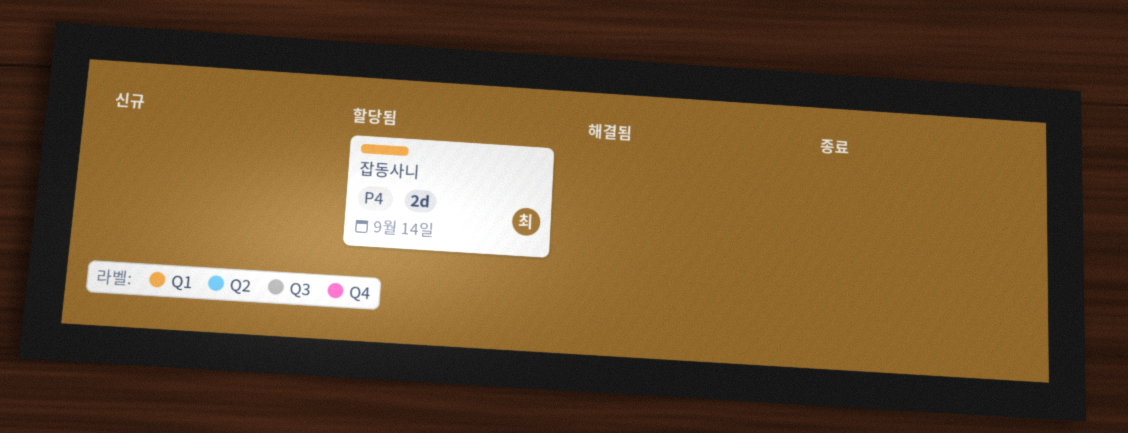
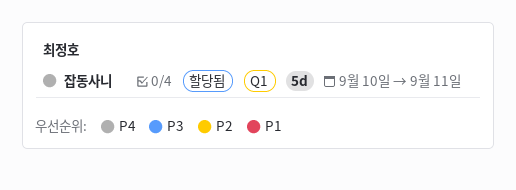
잡동사니, estimate: 2d -> 5d
잡동사니, due: Sep 14 -> Sep 11

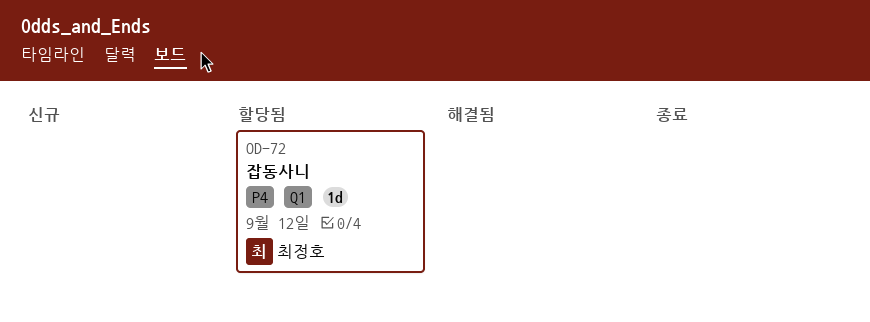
잡동사니, estimate: 5d -> 1d
잡동사니, due: Sep 11 -> Sep 12

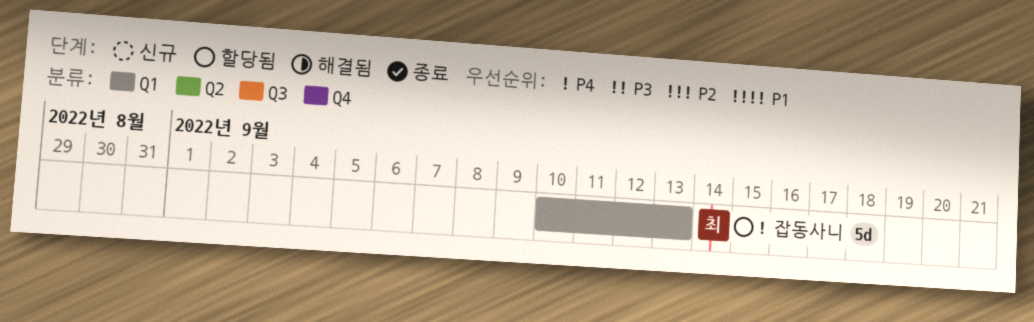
잡동사니, estimate: 1d -> 5d
잡동사니, due: Sep 12 -> Sep 13

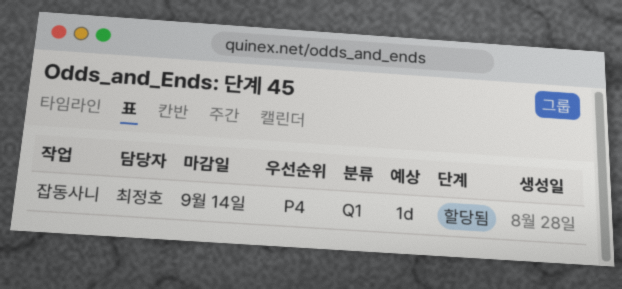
잡동사니, estimate: 5d -> 1d
잡동사니, due: Sep 13 -> Sep 14

